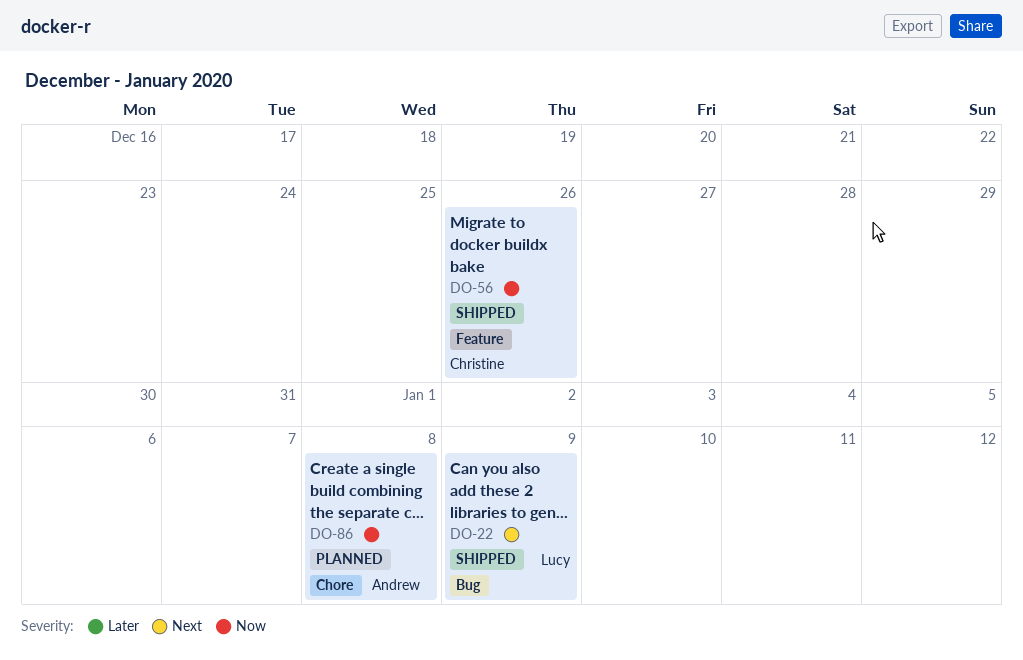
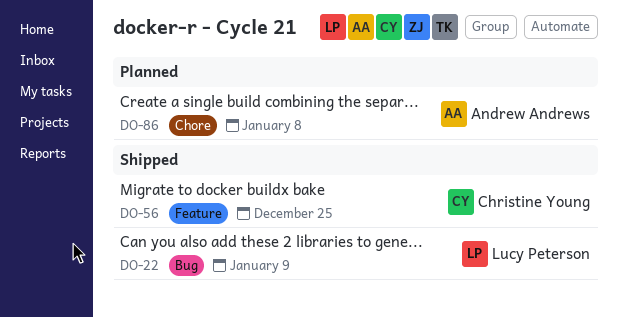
DO-56, due: Dec 26 -> Dec 25

